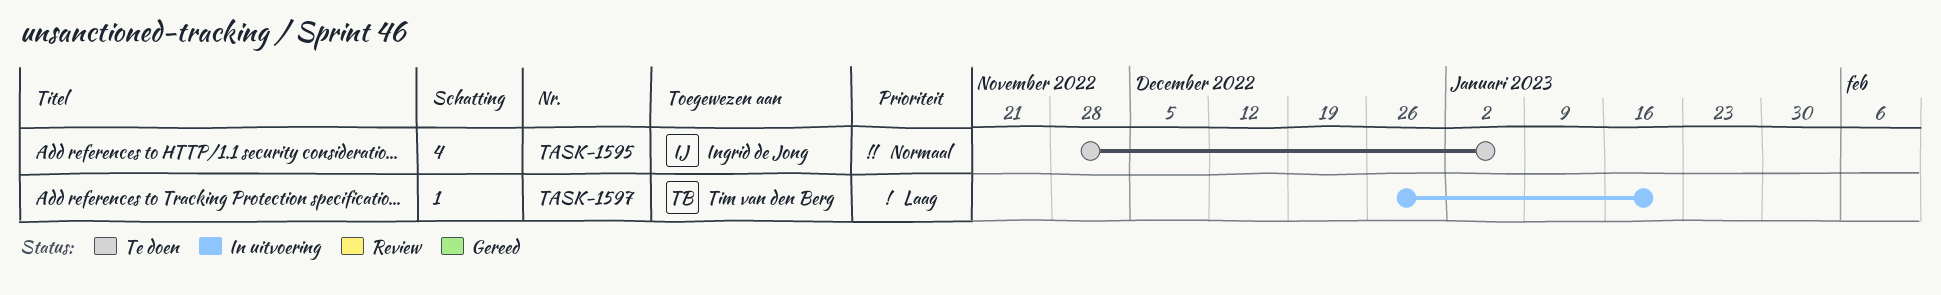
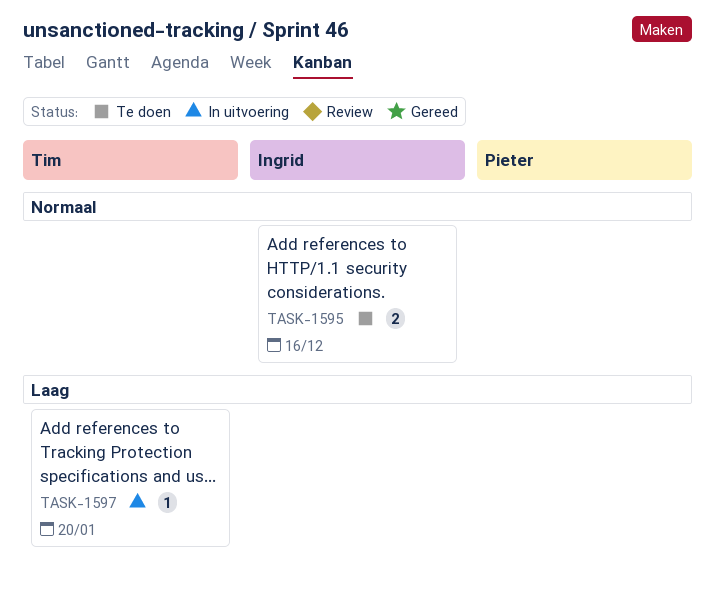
TASK-1595, estimate: 4 -> 2
TASK-1595, due: Jan 6 -> Dec 16

